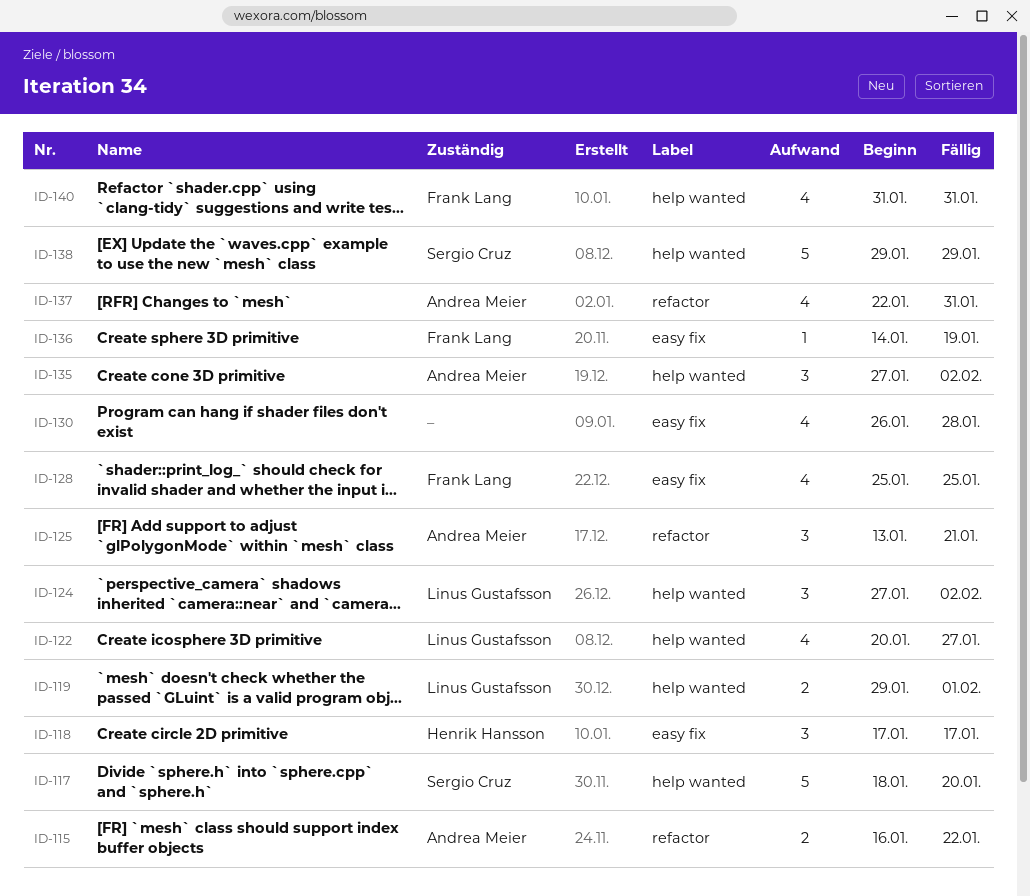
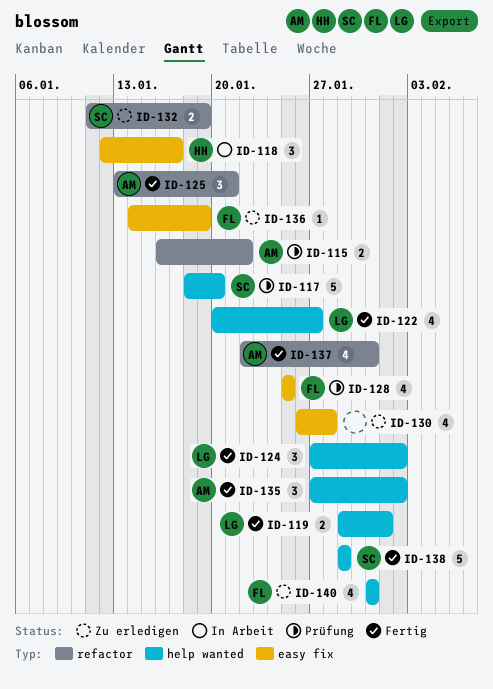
ID-118, start: Jan 17 -> Jan 12
ID-132: none -> present

